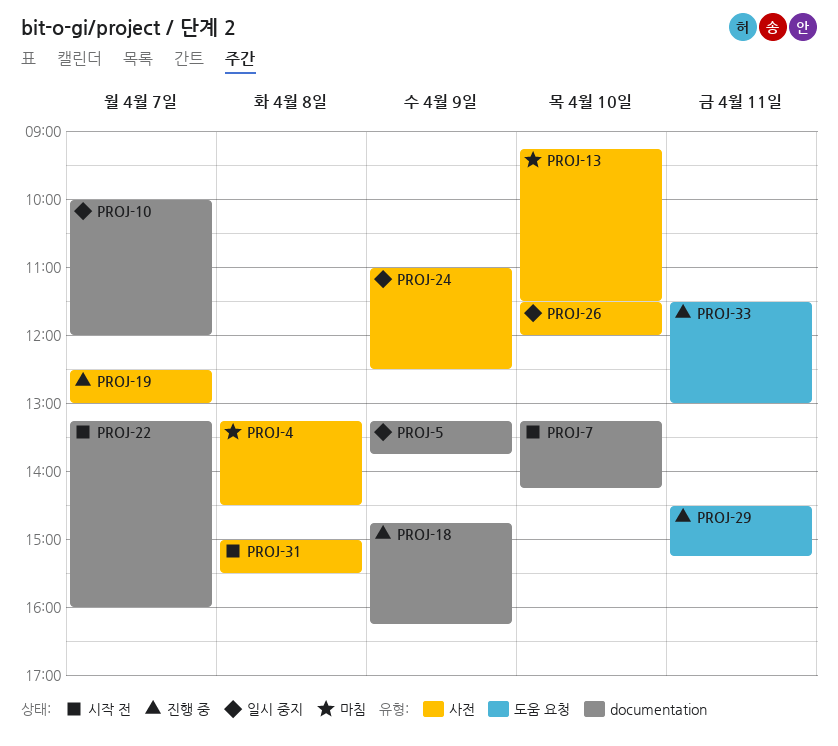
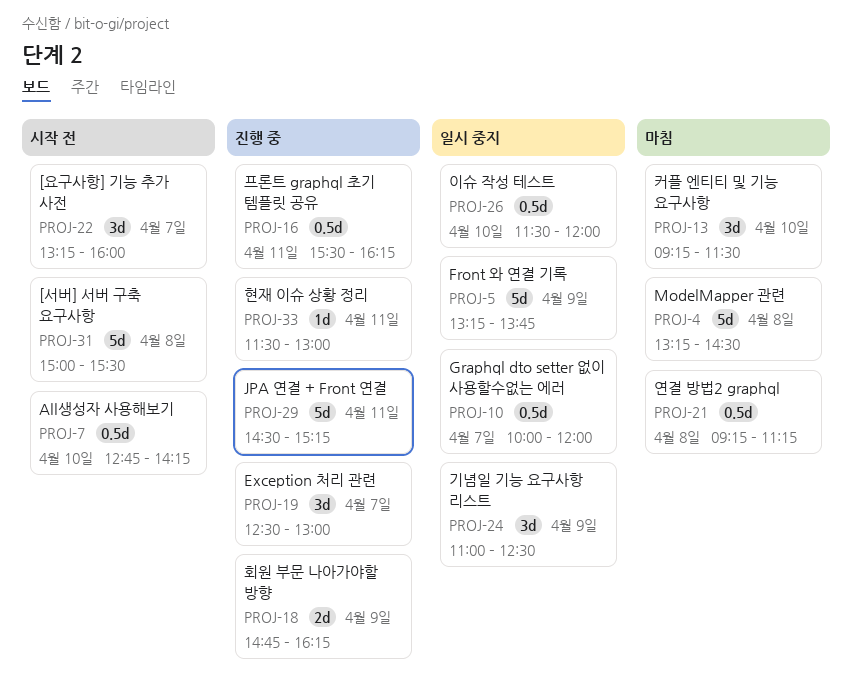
PROJ-7, begins: 13:15 -> 12:45
PROJ-16: none -> present
PROJ-21: none -> present

